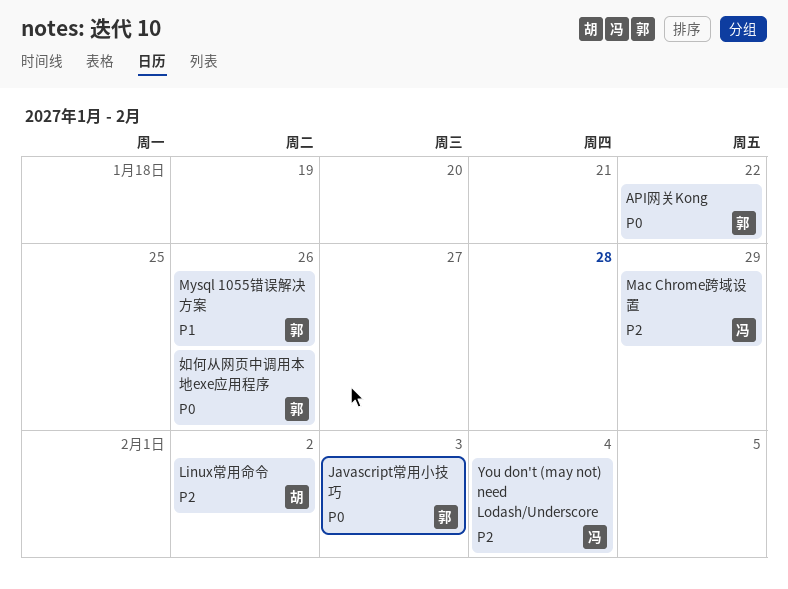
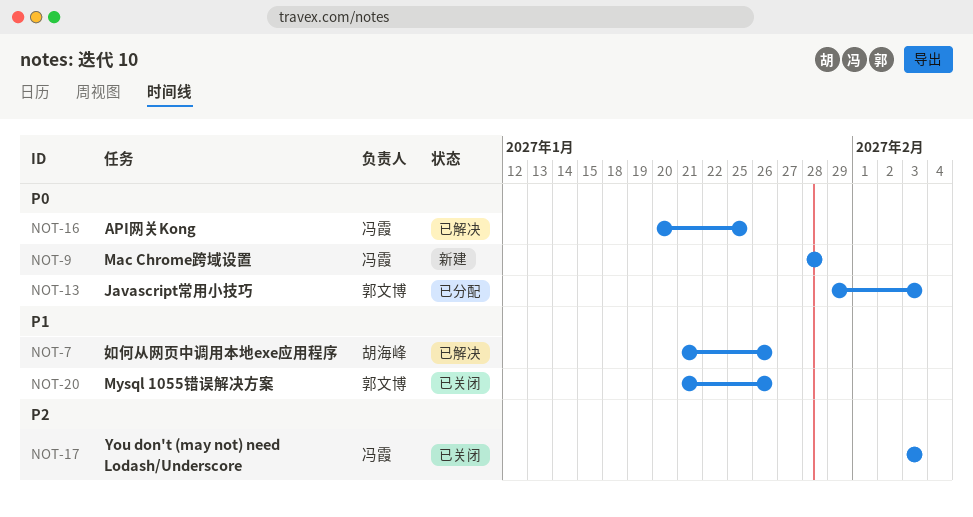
API网关Kong, owner: 郭文博 -> 冯霞
API网关Kong, due: Jan 22 -> Jan 25
Linux常用命令: present -> none
Mac Chrome跨域设置, priority: P2 -> P0
Mac Chrome跨域设置, due: Jan 29 -> Jan 28
You don't (may not) need Lodash/Underscore, due: Feb 4 -> Feb 3
如何从网页中调用本地exe应用程序, owner: 郭文博 -> 胡海峰
如何从网页中调用本地exe应用程序, priority: P0 -> P1

